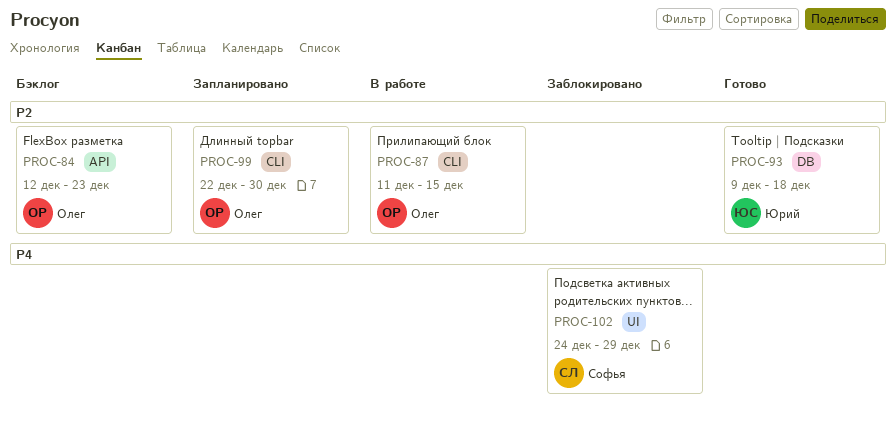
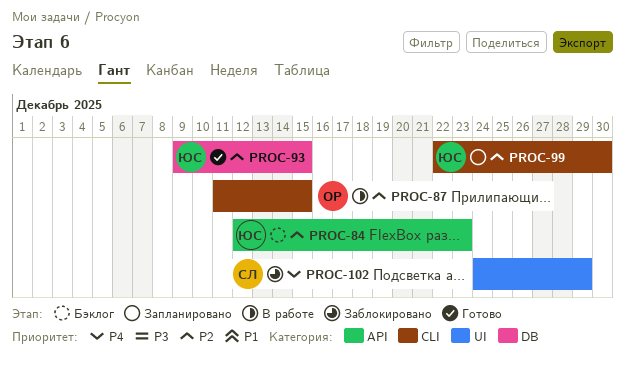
PROC-84, owner: Олег -> Юрий
PROC-93, due: Dec 18 -> Dec 15
PROC-99, owner: Олег -> Юрий

